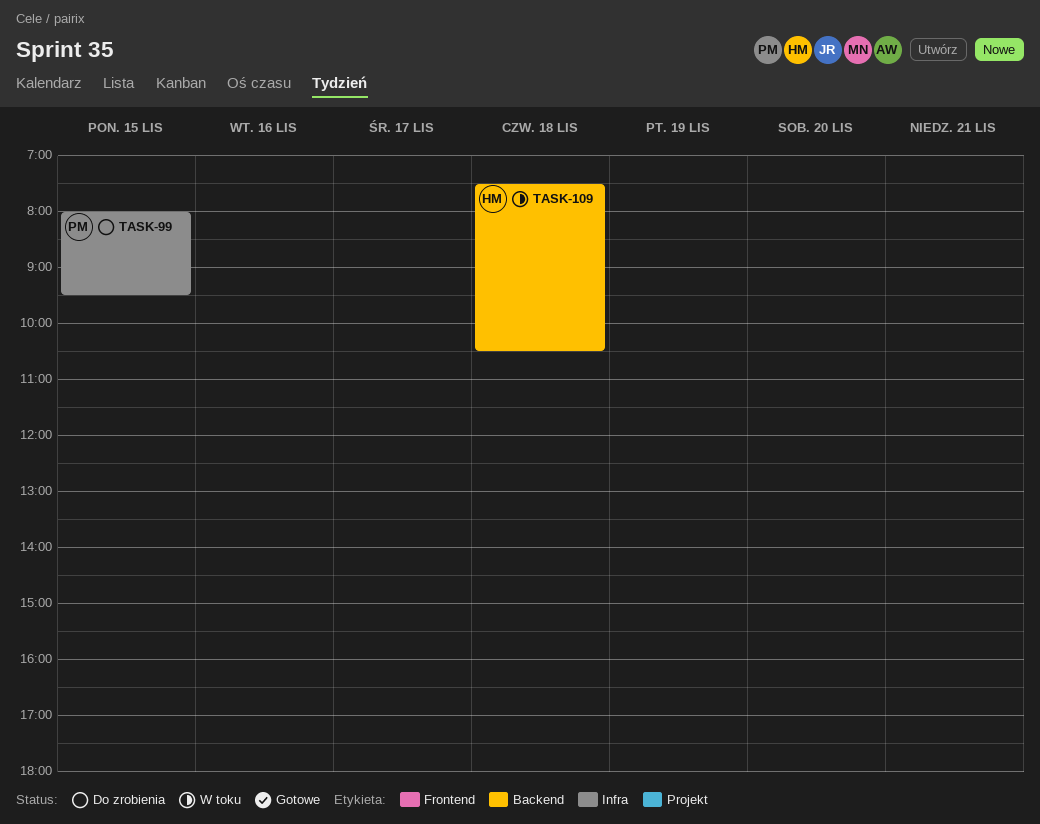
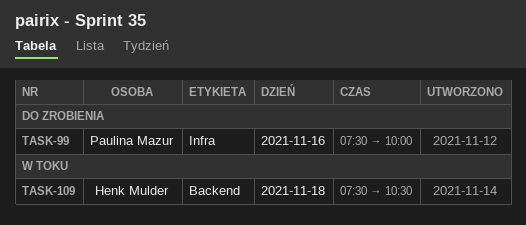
TASK-99, day: Nov 15 -> Nov 16
TASK-99, begins: 08:00 -> 07:30
TASK-99, ends: 09:30 -> 10:00

